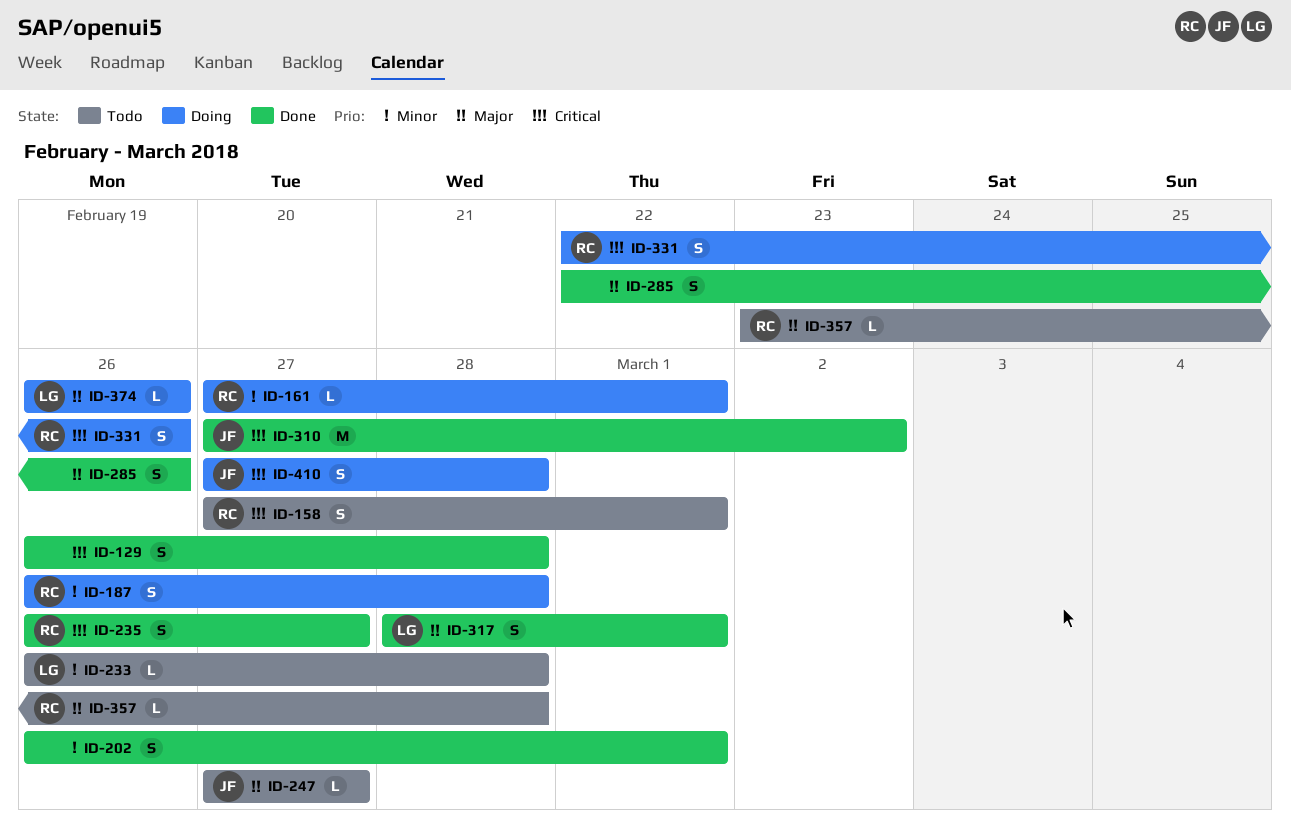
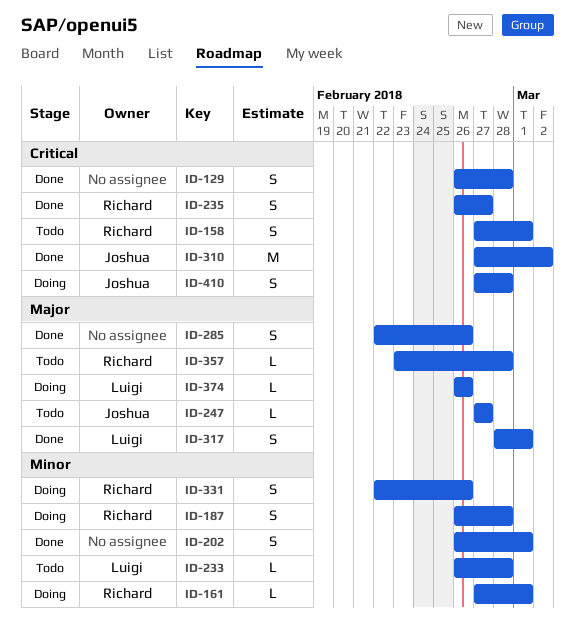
ID-331, priority: Critical -> Minor

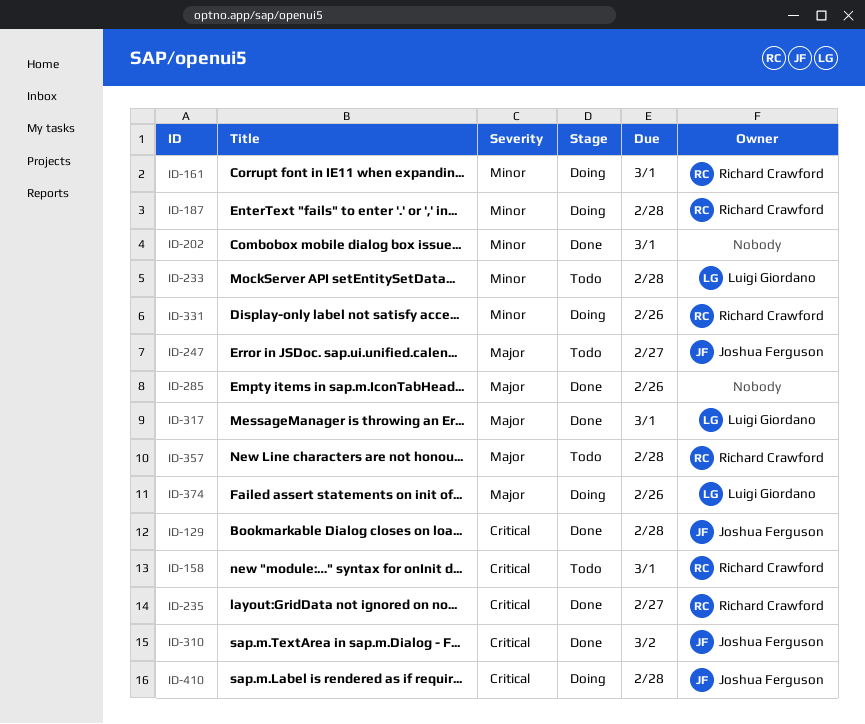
ID-129, owner: none -> Joshua Ferguson

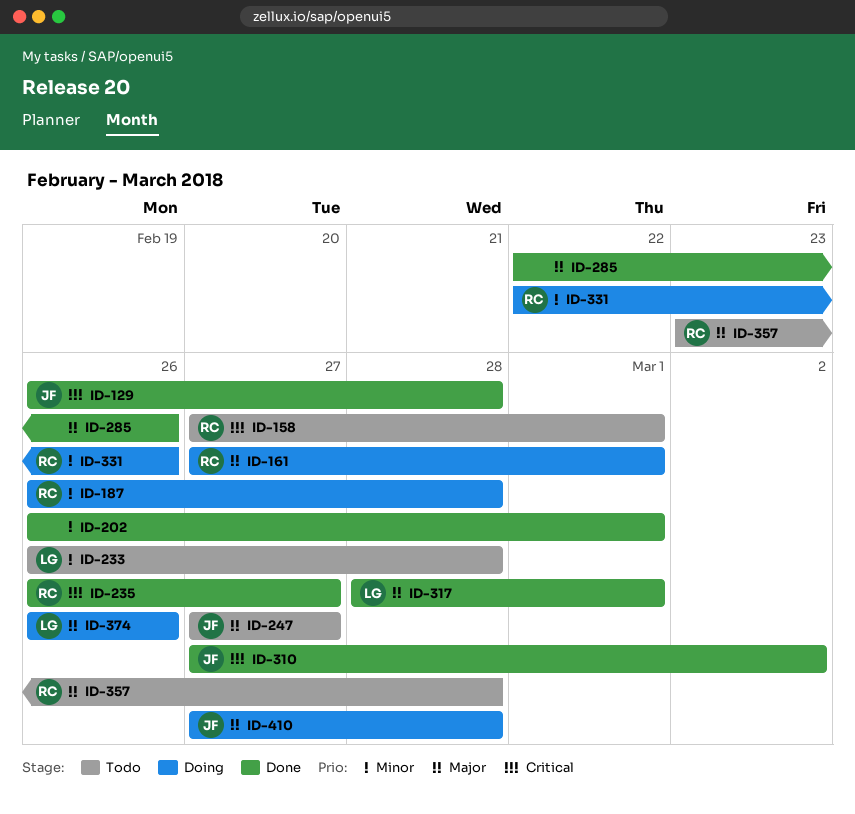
ID-161, priority: Minor -> Major
ID-410, priority: Critical -> Major

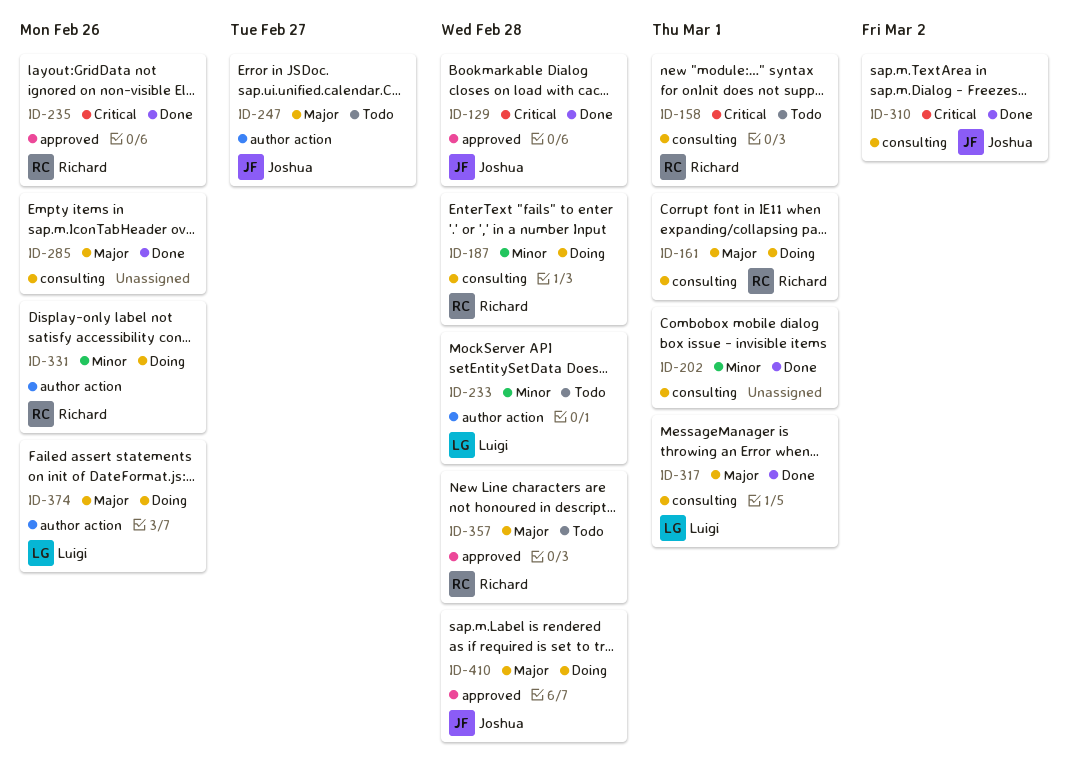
ID-235, due: Feb 27 -> Feb 26

